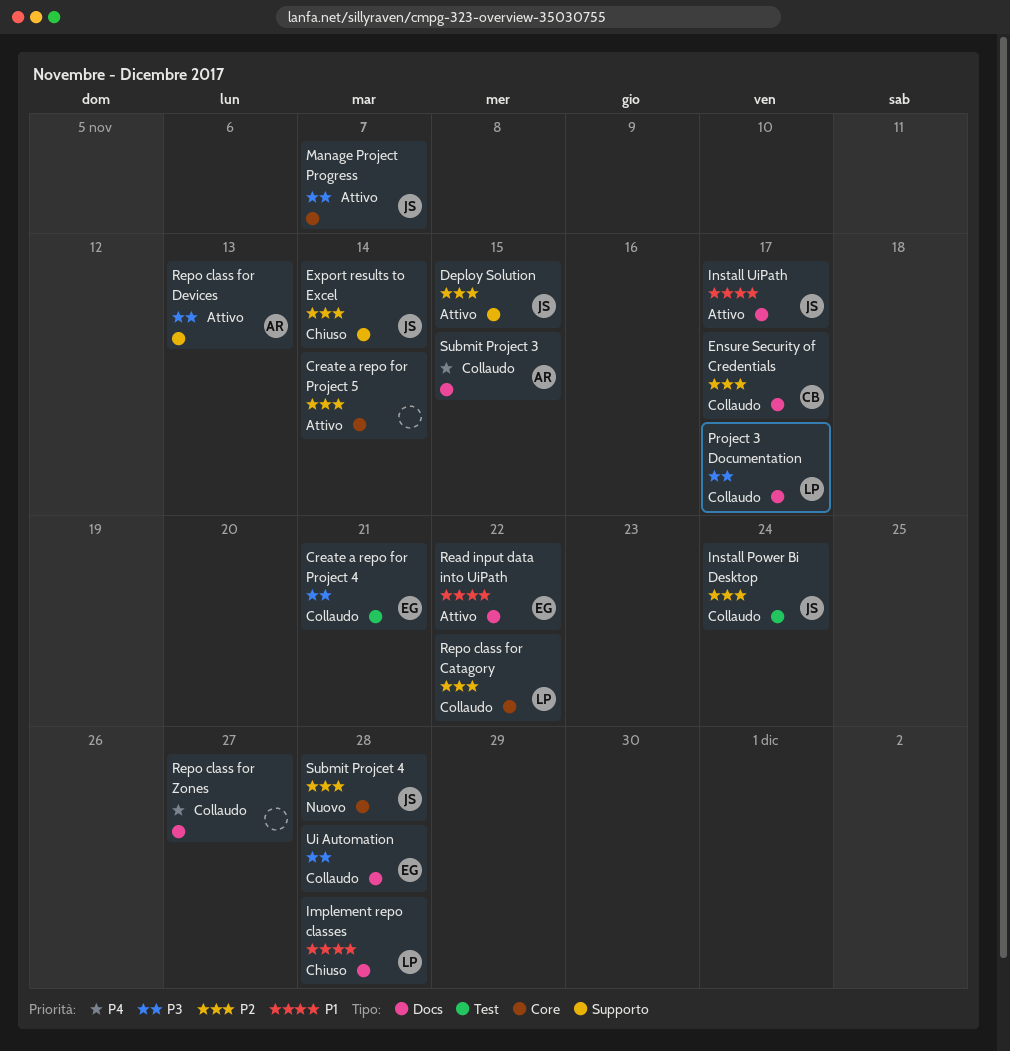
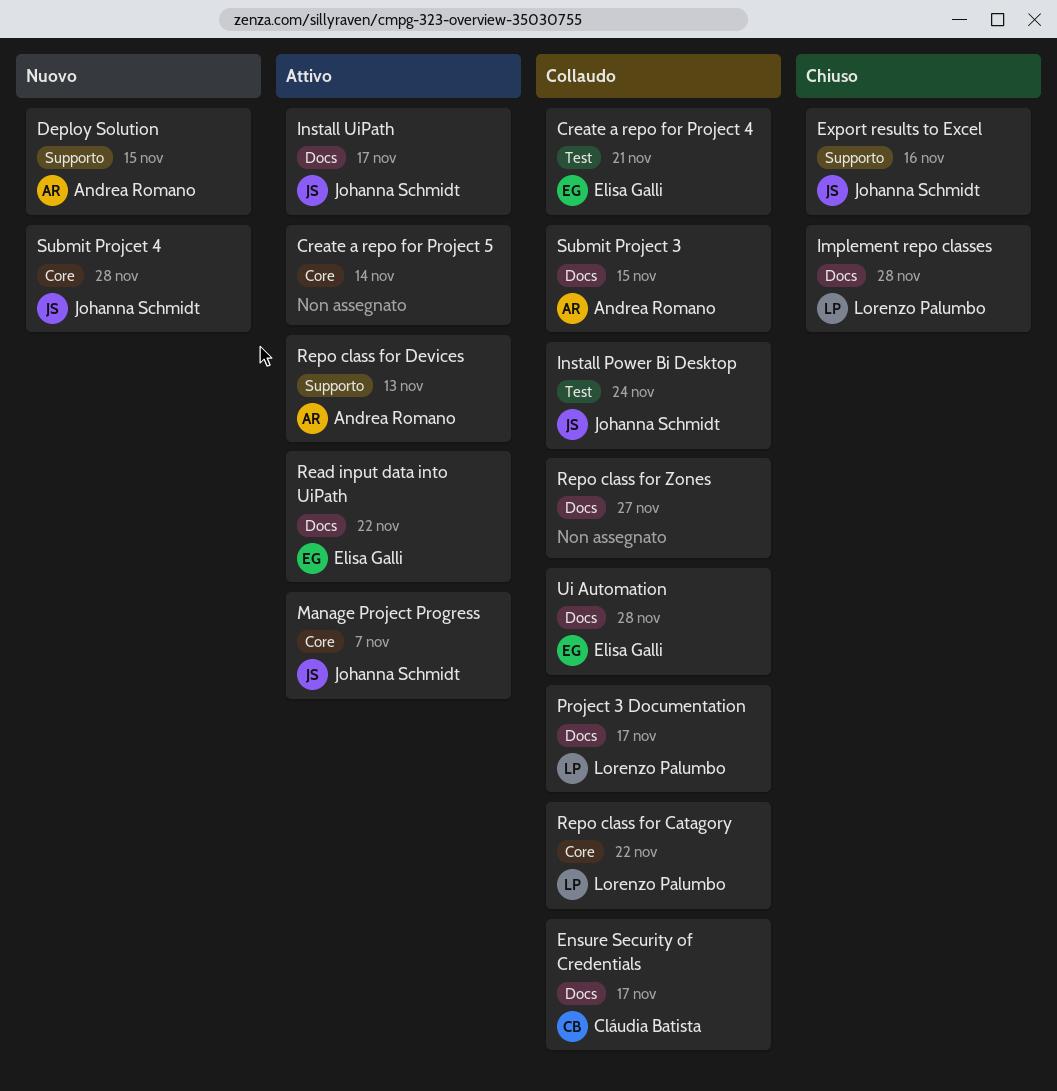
Deploy Solution, status: Attivo -> Nuovo
Deploy Solution, owner: Johanna Schmidt -> Andrea Romano
Export results to Excel, due: Nov 14 -> Nov 16

